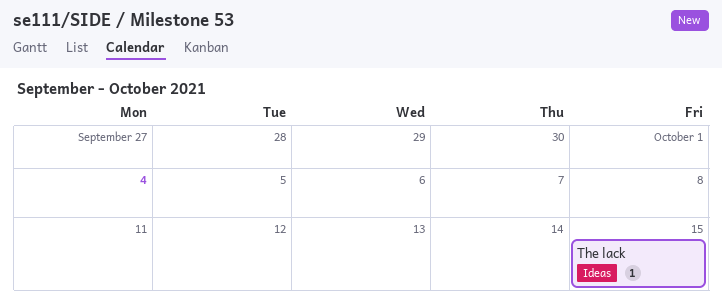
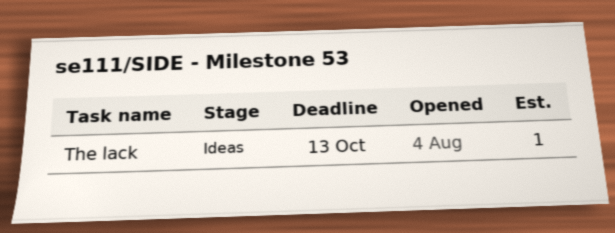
The lack, due: Oct 15 -> Oct 13

